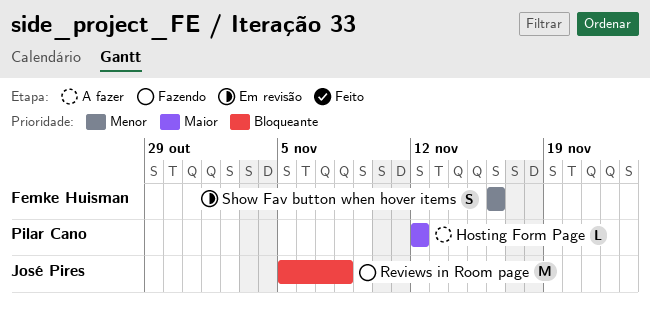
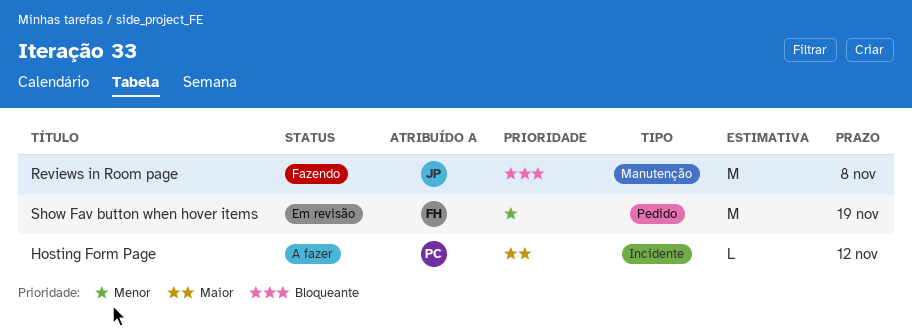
Show Fav button when hover items, estimate: S -> M
Show Fav button when hover items, due: Nov 16 -> Nov 19

